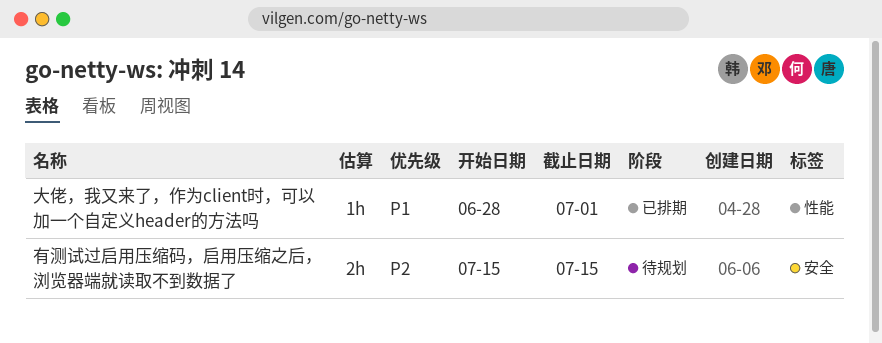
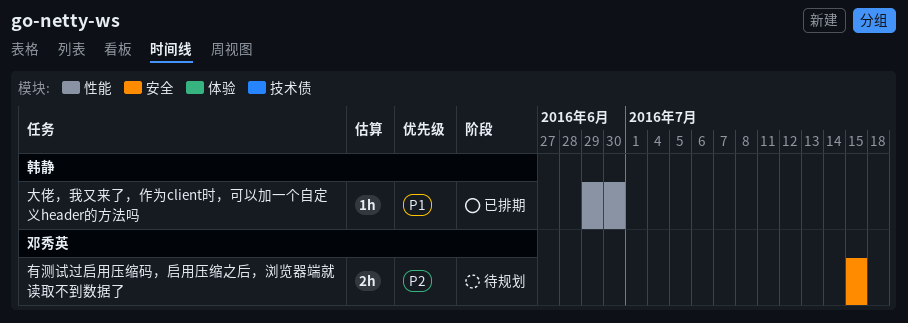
大佬，我又来了，作为client时，可以加一个自定义header的方法吗, start: Jun 28 -> Jun 29
大佬，我又来了，作为client时，可以加一个自定义header的方法吗, due: Jul 1 -> Jun 30

